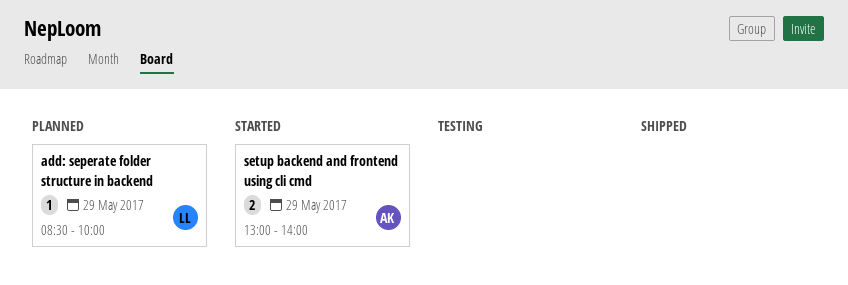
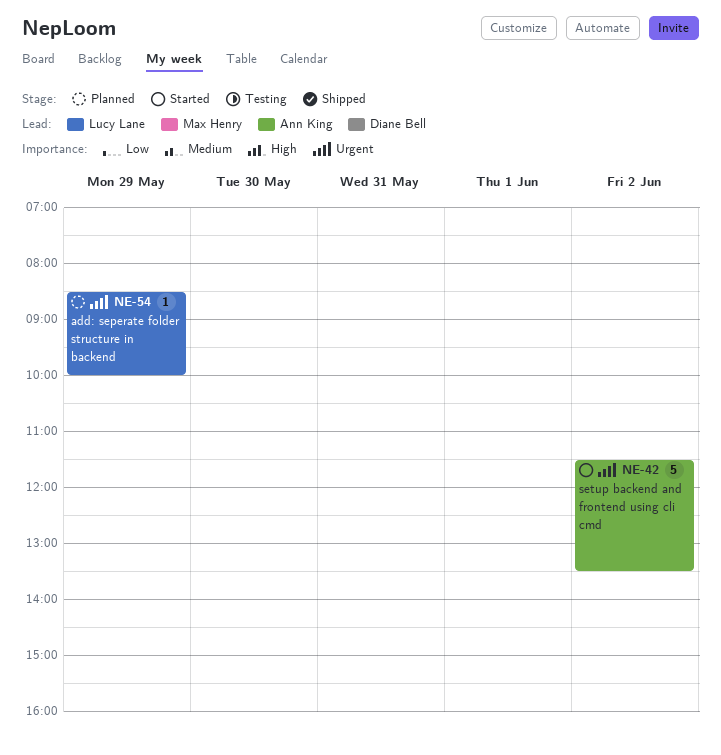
setup backend and frontend using cli cmd, estimate: 2 -> 5
setup backend and frontend using cli cmd, day: May 29 -> Jun 2
setup backend and frontend using cli cmd, begins: 13:00 -> 11:30
setup backend and frontend using cli cmd, ends: 14:00 -> 13:30

